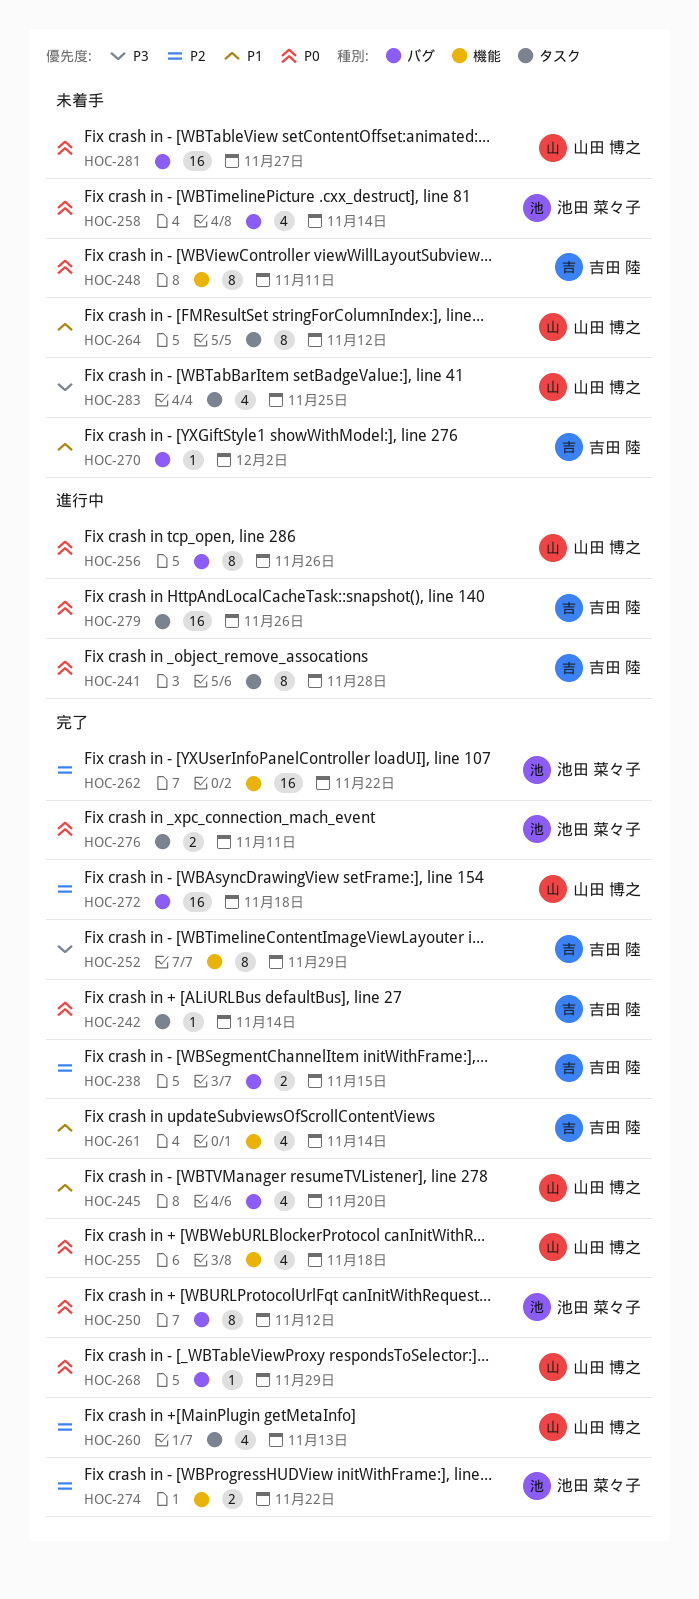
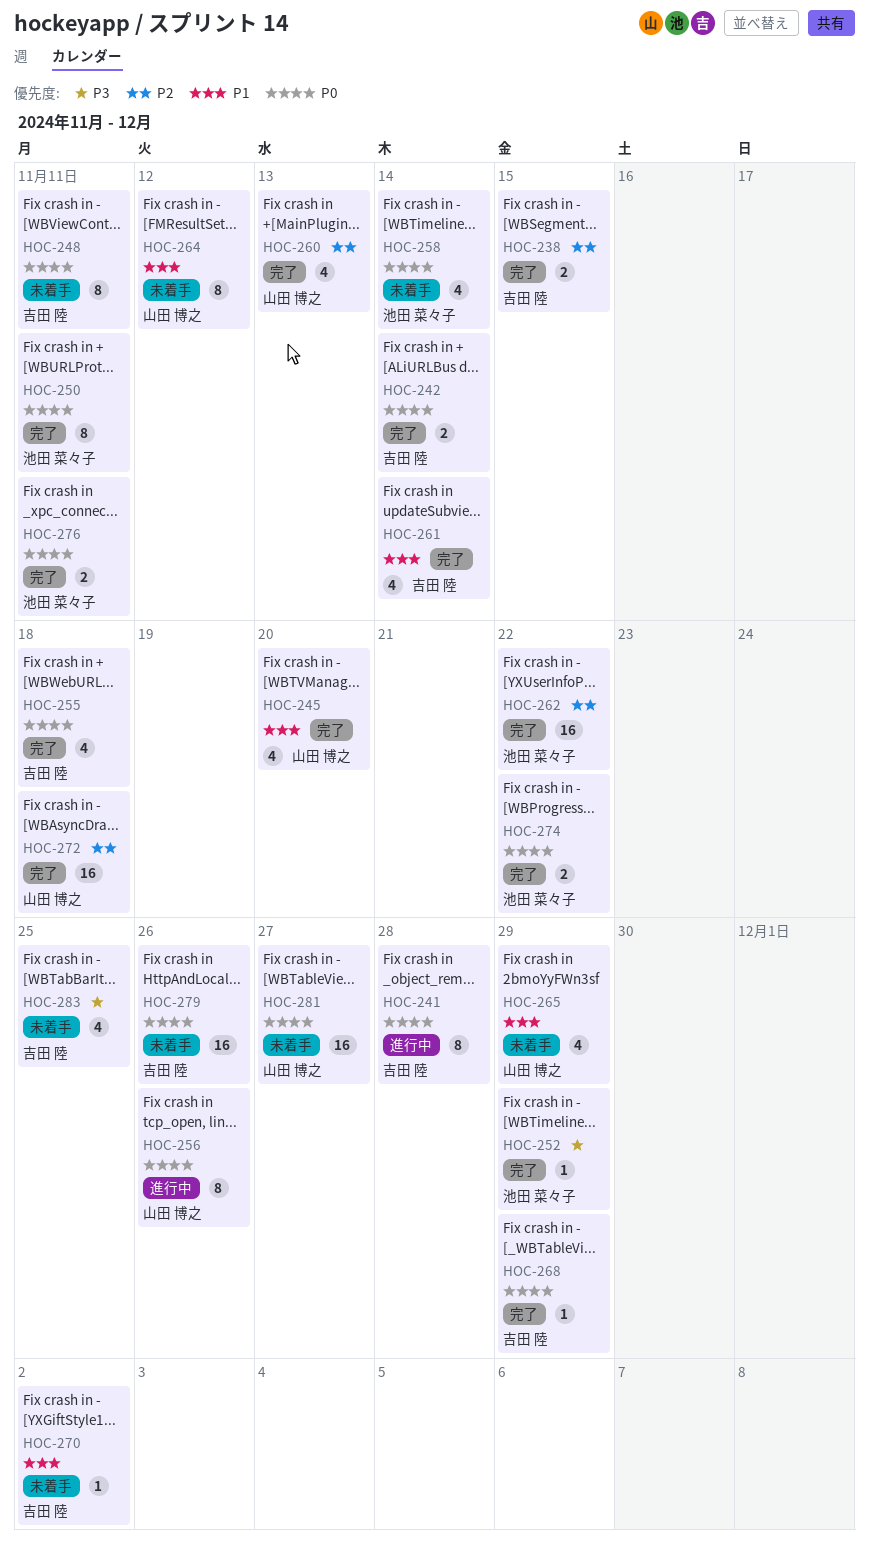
HOC-242, estimate: 1 -> 2
HOC-250, due: Nov 12 -> Nov 11
HOC-252, owner: 吉田 陸 -> 池田 菜々子
HOC-252, estimate: 8 -> 1
HOC-255, owner: 山田 博之 -> 吉田 陸
HOC-265: none -> present
HOC-268, owner: 山田 博之 -> 吉田 陸
HOC-274, priority: P2 -> P0
HOC-279, status: 進行中 -> 未着手
HOC-283, owner: 山田 博之 -> 吉田 陸

